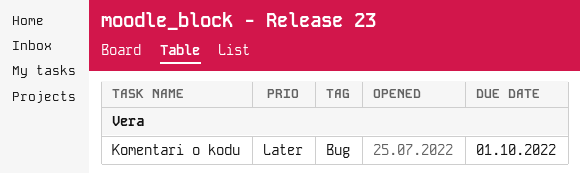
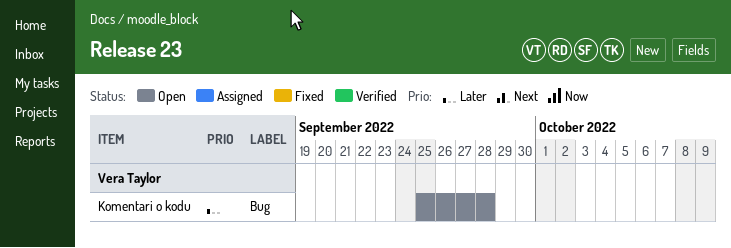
Komentari o kodu, due: Oct 1 -> Sep 28

